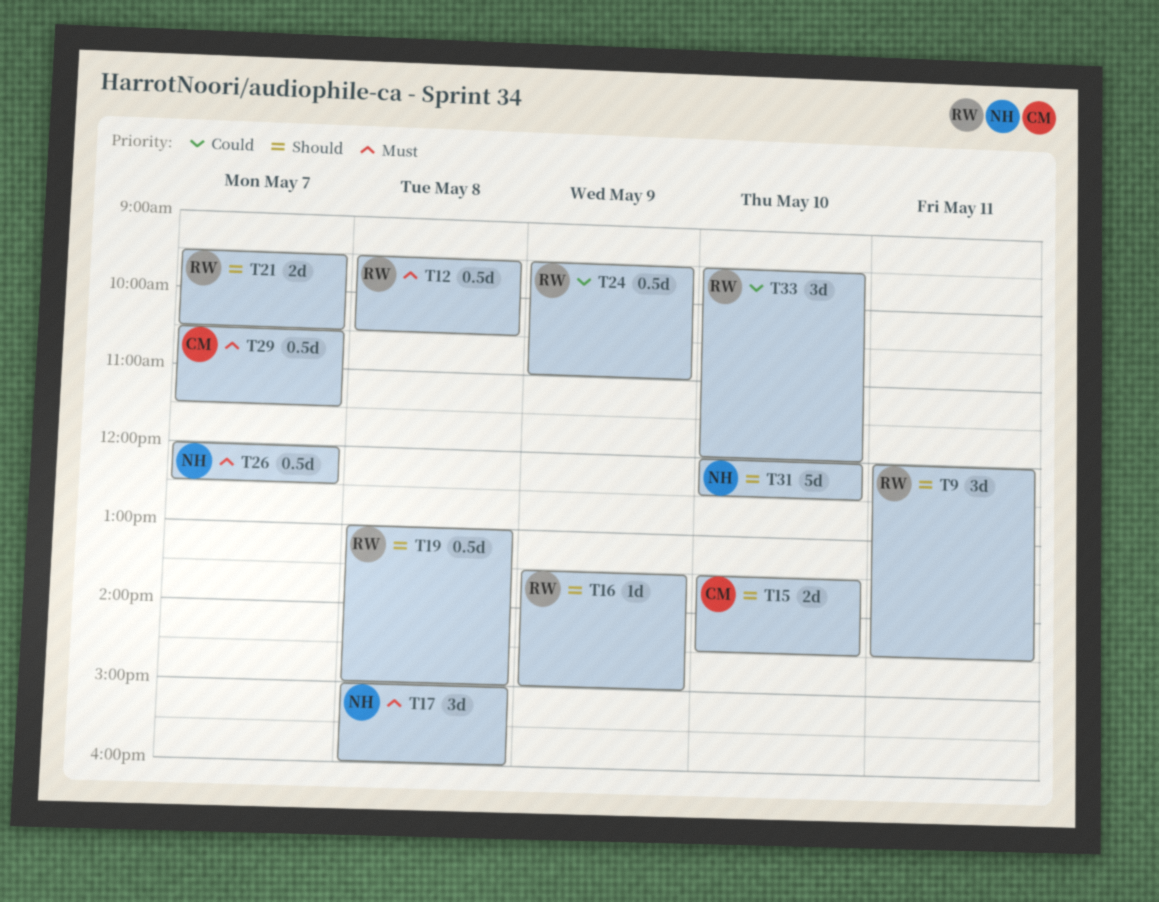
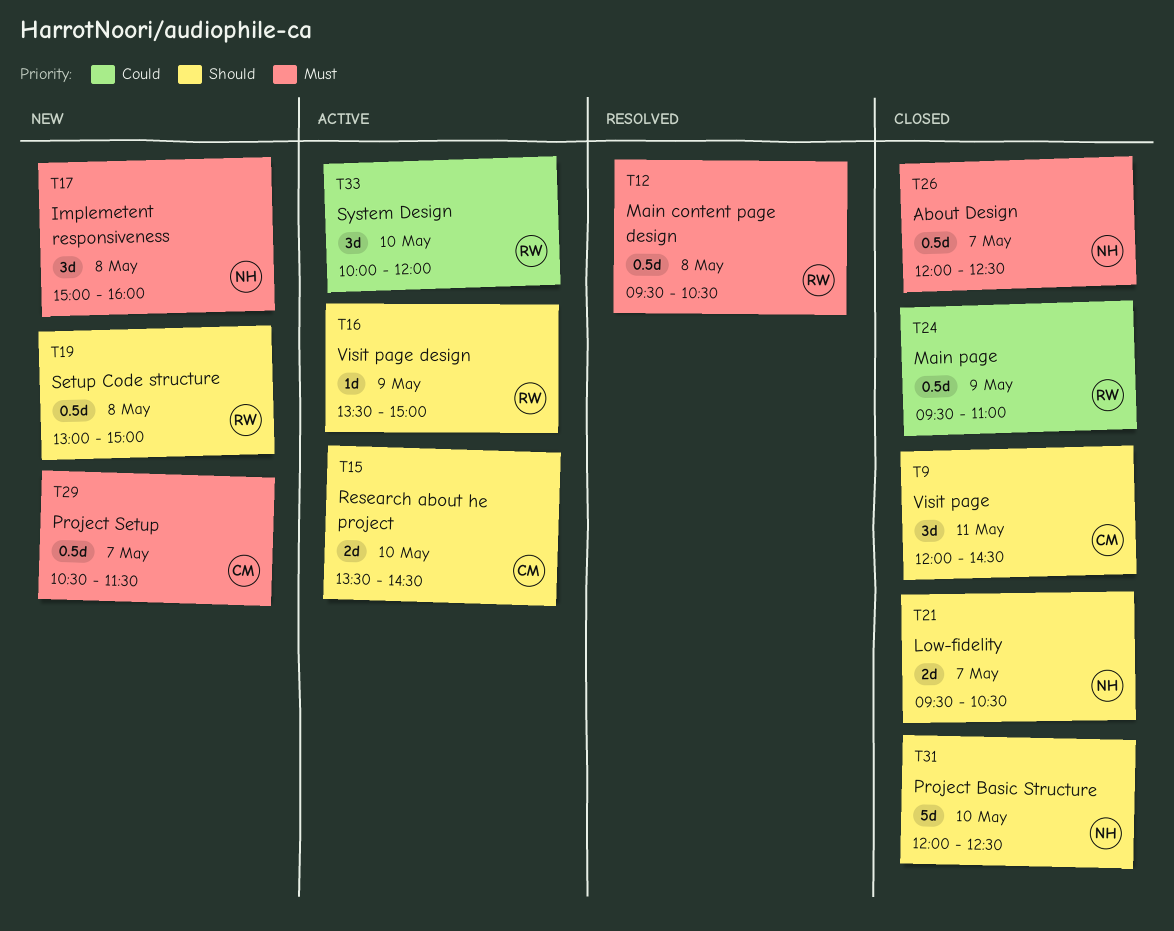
T9, owner: RW -> CM
T21, owner: RW -> NH
T33, begins: 09:30 -> 10:00

